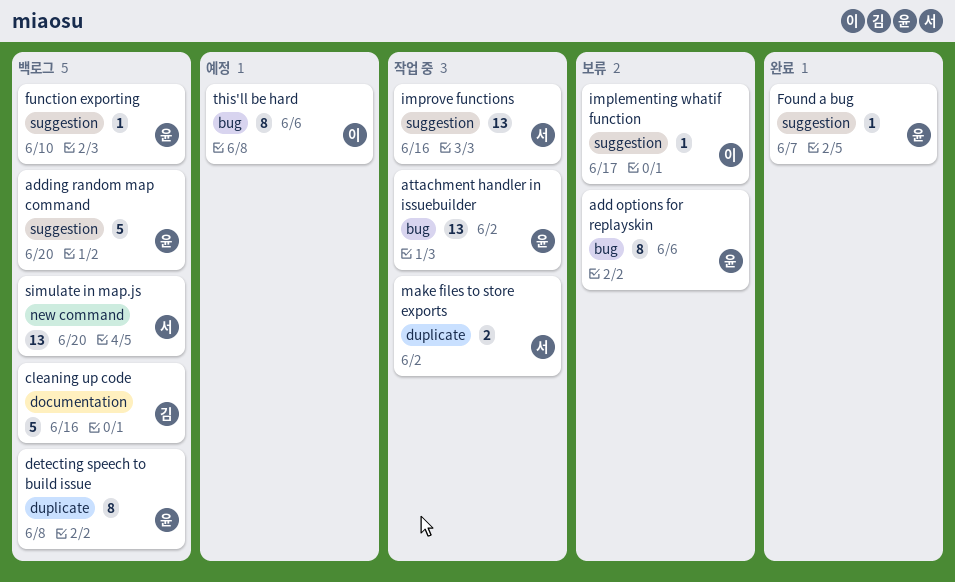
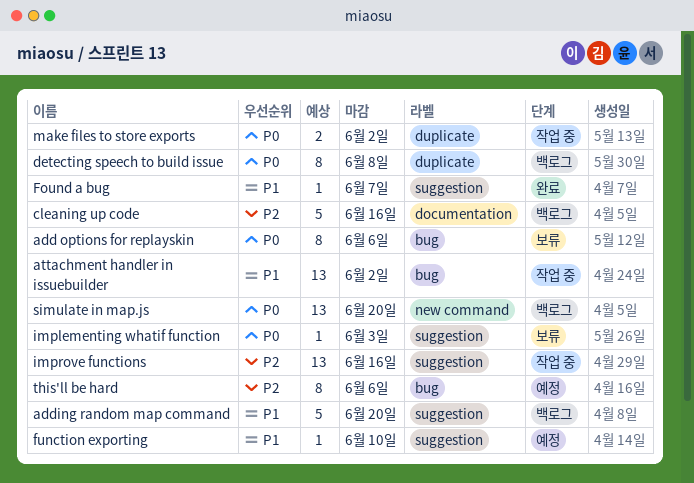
function exporting, status: 백로그 -> 예정
implementing whatif function, due: Jun 17 -> Jun 3

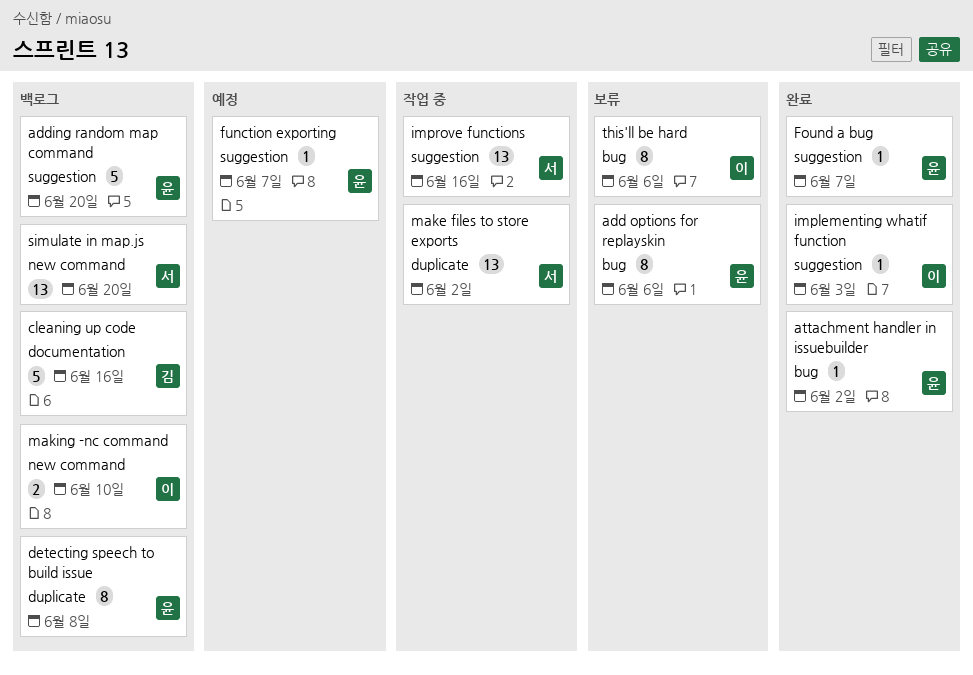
attachment handler in issuebuilder, status: 작업 중 -> 완료
attachment handler in issuebuilder, estimate: 13 -> 1
function exporting, due: Jun 10 -> Jun 7
implementing whatif function, status: 보류 -> 완료
make files to store exports, estimate: 2 -> 13
making -nc command: none -> present
this'll be hard, status: 예정 -> 보류

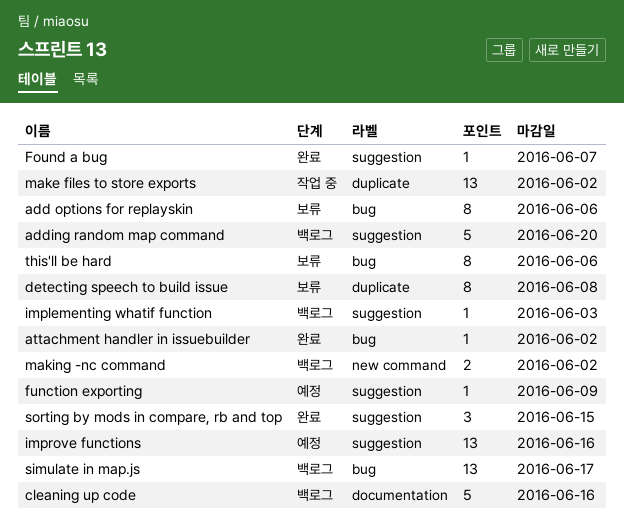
detecting speech to build issue, status: 백로그 -> 보류
function exporting, due: Jun 7 -> Jun 9
implementing whatif function, status: 완료 -> 백로그
improve functions, status: 작업 중 -> 예정
making -nc command, due: Jun 10 -> Jun 2
simulate in map.js, label: new command -> bug
simulate in map.js, due: Jun 20 -> Jun 17
sorting by mods in compare, rb and top: none -> present

